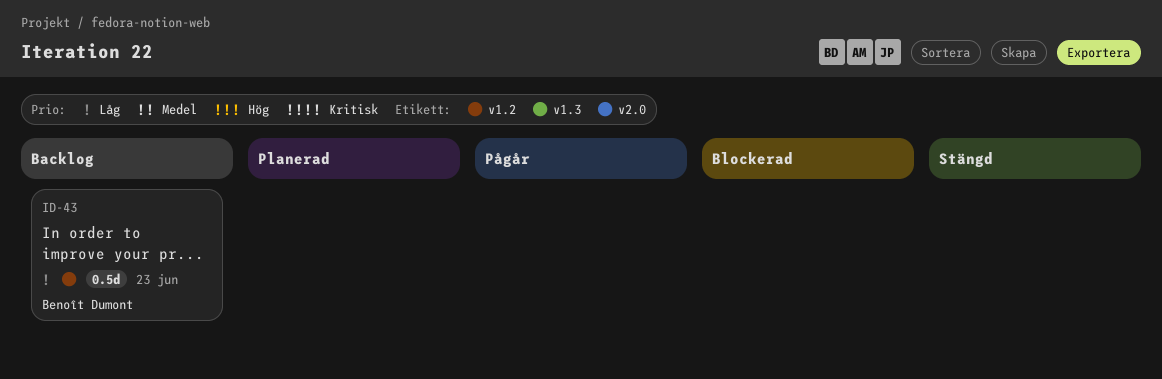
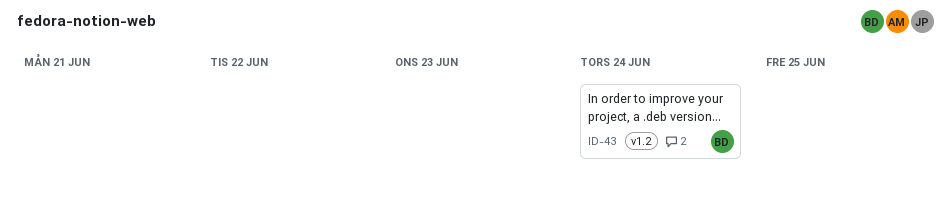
ID-43, due: Jun 23 -> Jun 24

